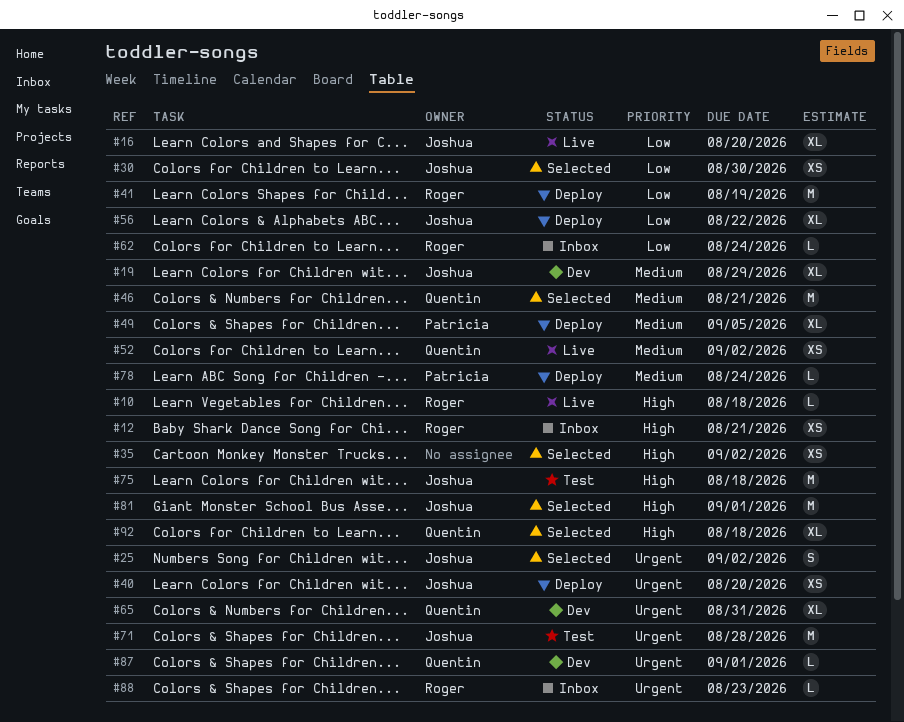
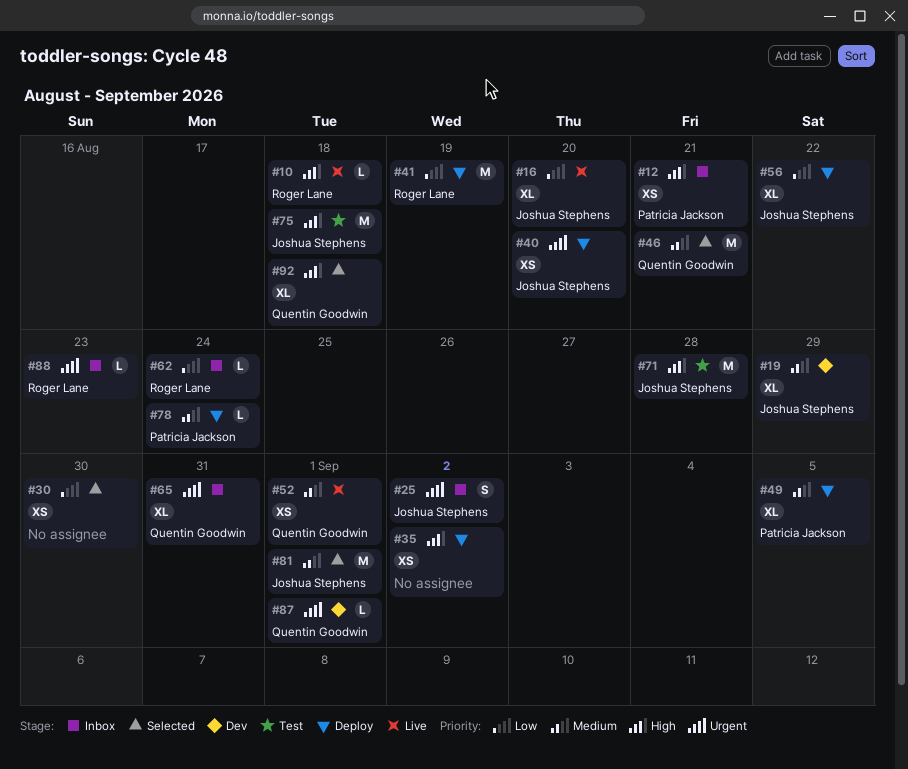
#12, owner: Roger Lane -> Patricia Jackson
#25, status: Selected -> Inbox
#30, owner: Joshua Stephens -> none
#35, status: Selected -> Deploy
#52, due: Sep 2 -> Sep 1
#65, status: Dev -> Inbox
#71, priority: Urgent -> High
#81, priority: High -> Medium

